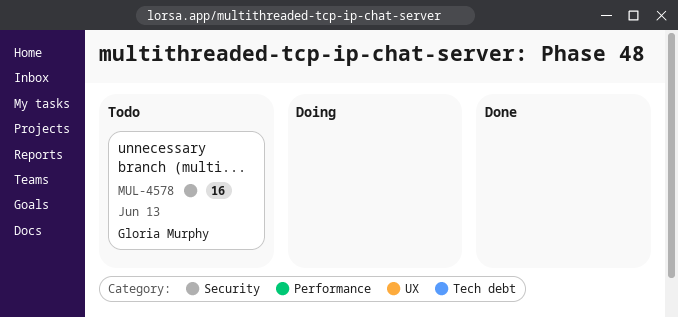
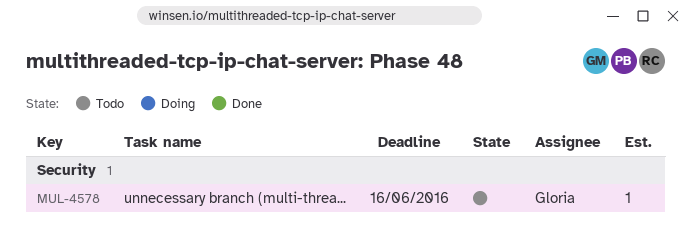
MUL-4578, estimate: 16 -> 1
MUL-4578, due: Jun 13 -> Jun 16

